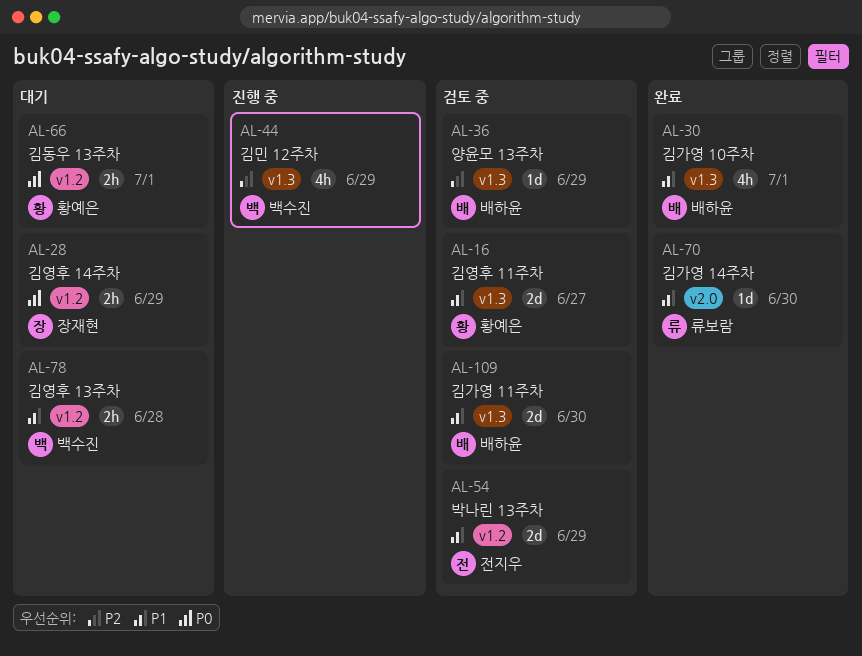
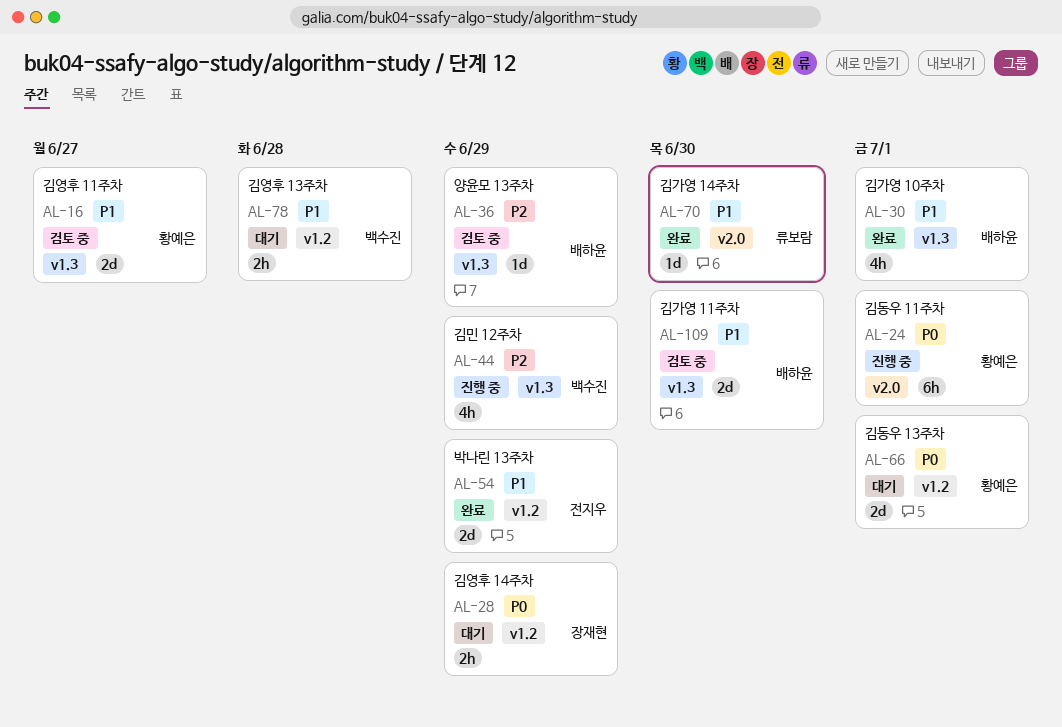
AL-24: none -> present
AL-54, status: 검토 중 -> 완료
AL-66, estimate: 2h -> 2d

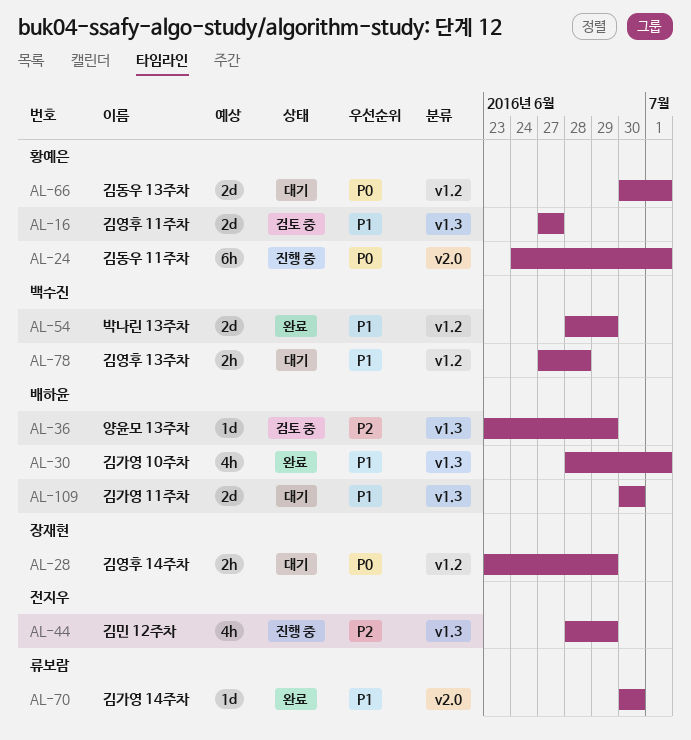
AL-44, owner: 백수진 -> 전지우
AL-54, owner: 전지우 -> 백수진
AL-109, status: 검토 중 -> 대기

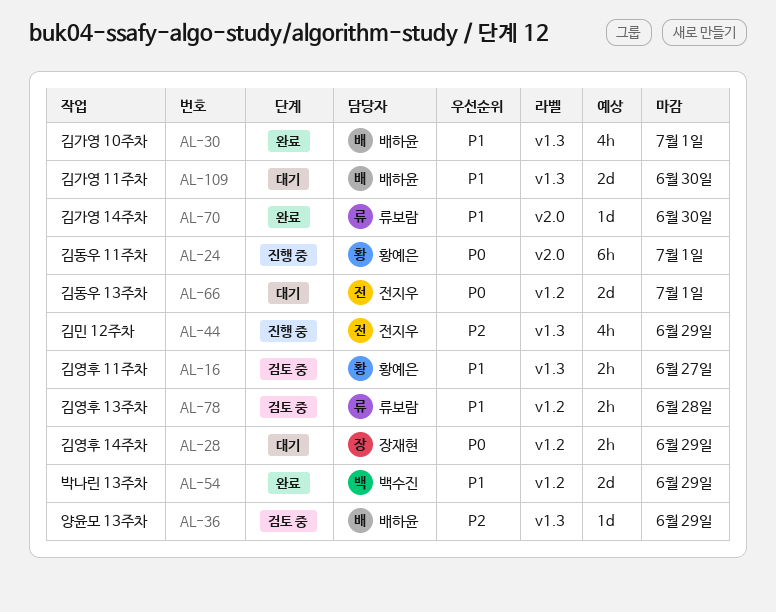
AL-16, estimate: 2d -> 2h
AL-66, owner: 황예은 -> 전지우
AL-78, status: 대기 -> 검토 중
AL-78, owner: 백수진 -> 류보람

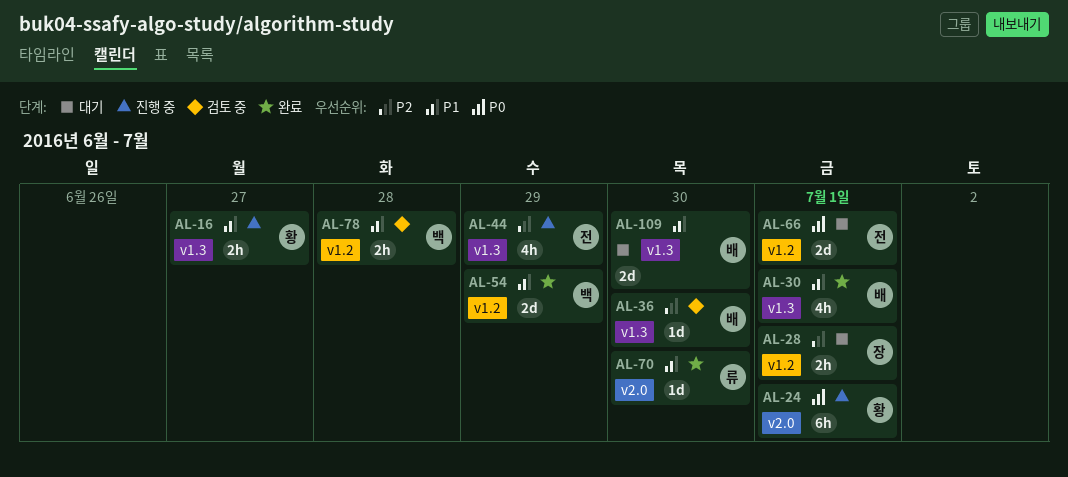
AL-16, status: 검토 중 -> 진행 중
AL-28, priority: P0 -> P2
AL-28, due: Jun 29 -> Jul 1
AL-36, due: Jun 29 -> Jun 30
AL-78, owner: 류보람 -> 백수진

